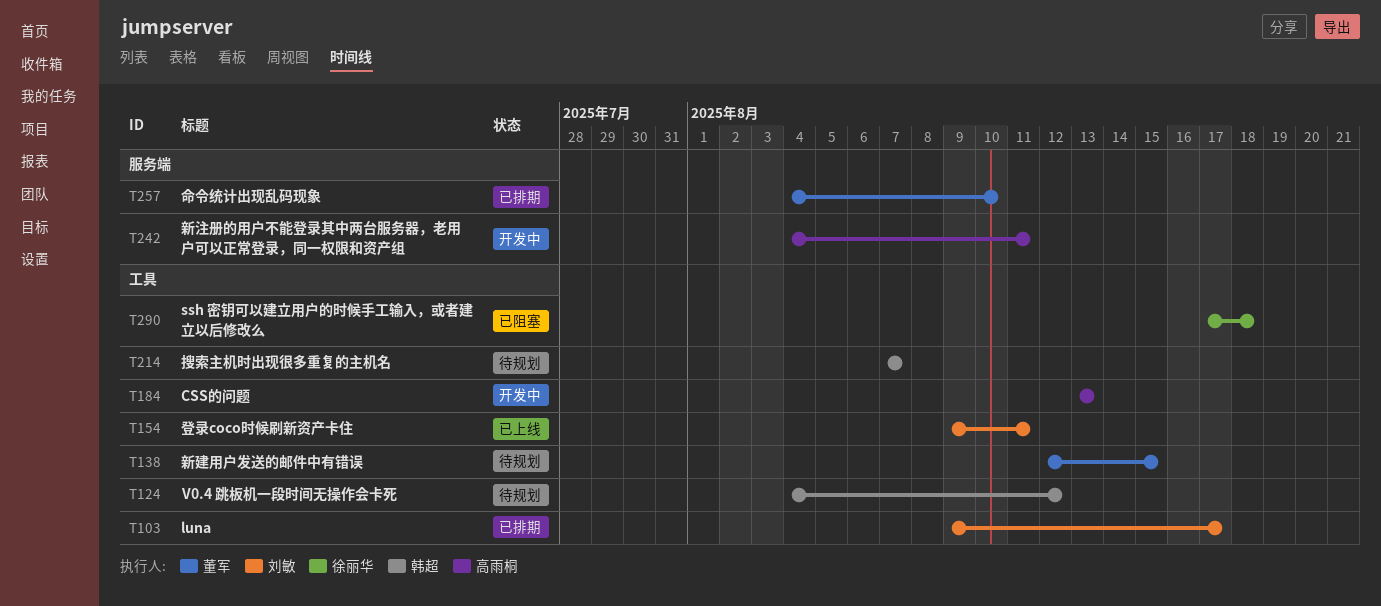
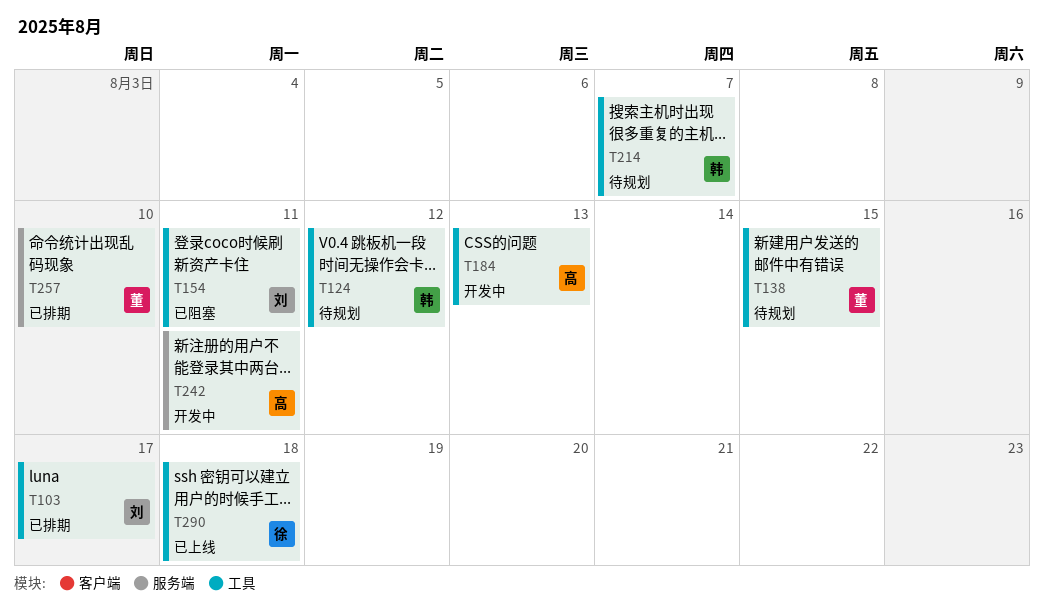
T154, status: 已上线 -> 已阻塞
T290, status: 已阻塞 -> 已上线

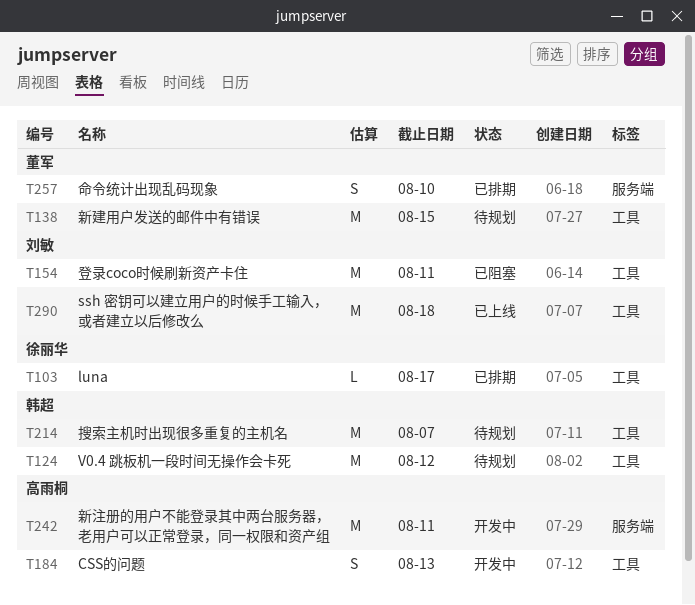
T103, owner: 刘敏 -> 徐丽华
T290, owner: 徐丽华 -> 刘敏

